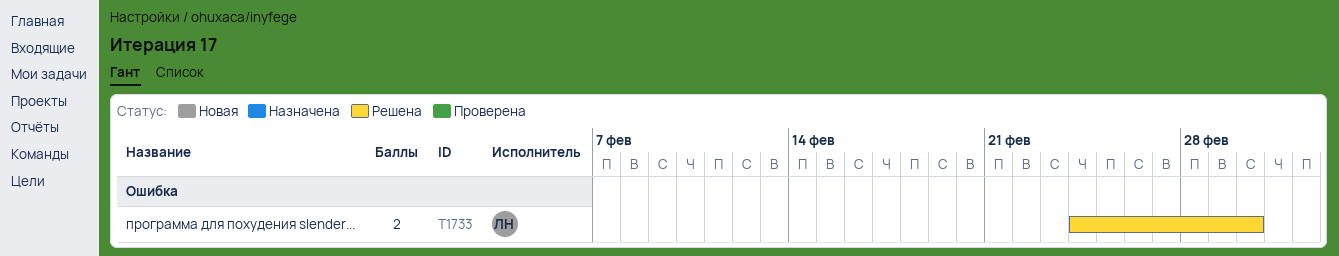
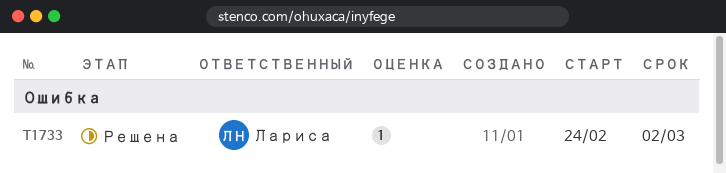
T1733, estimate: 2 -> 1

